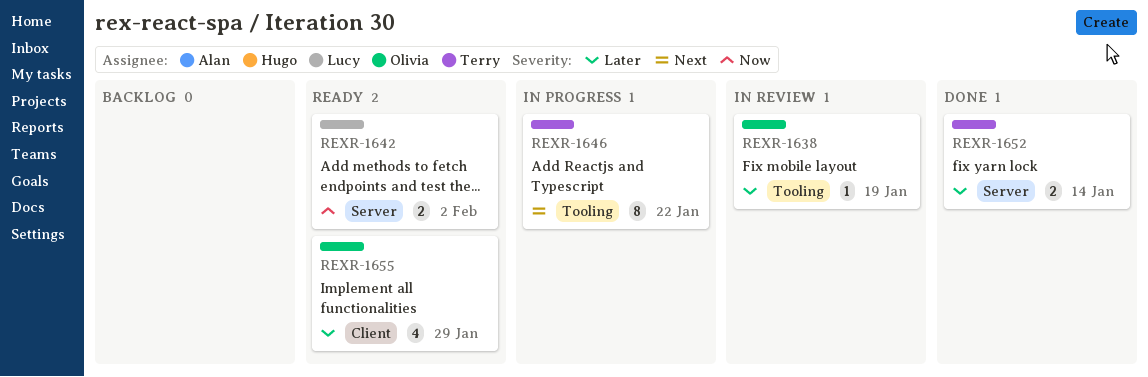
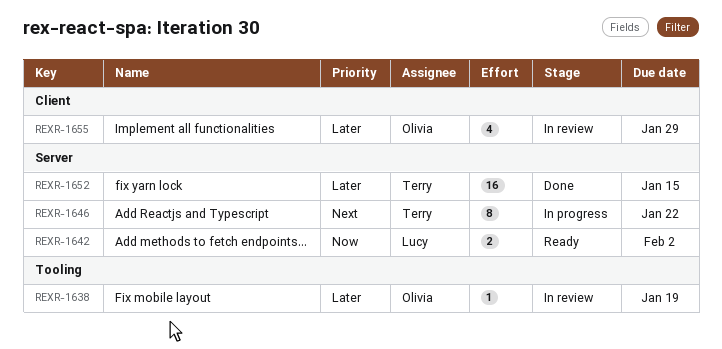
REXR-1646, label: Tooling -> Server
REXR-1652, estimate: 2 -> 16
REXR-1652, due: Jan 14 -> Jan 15
REXR-1655, status: Ready -> In review

